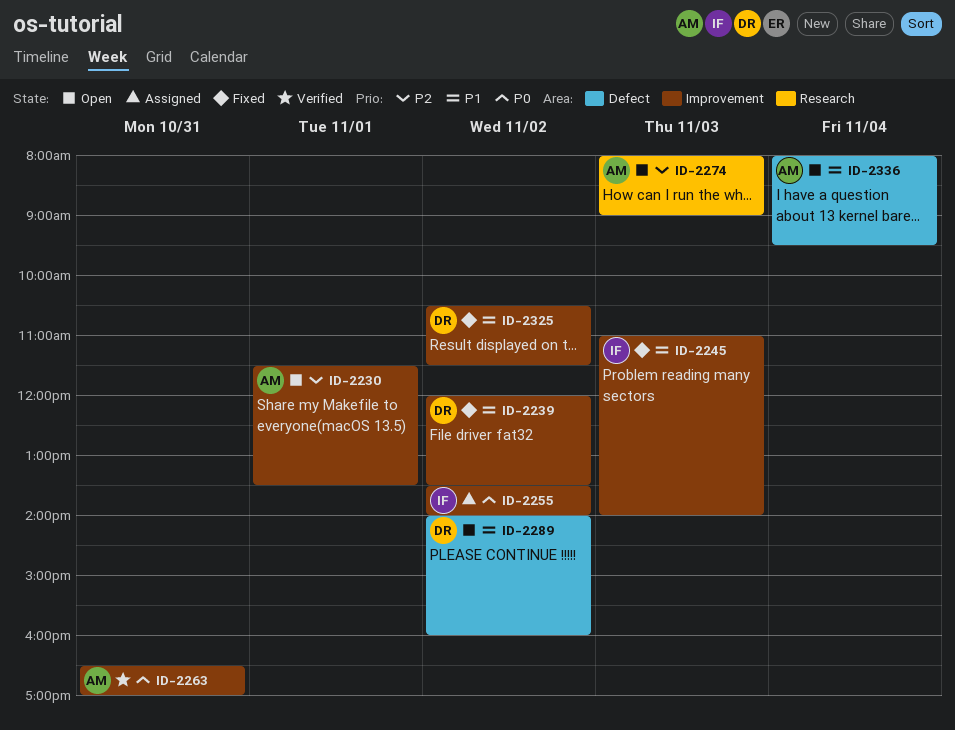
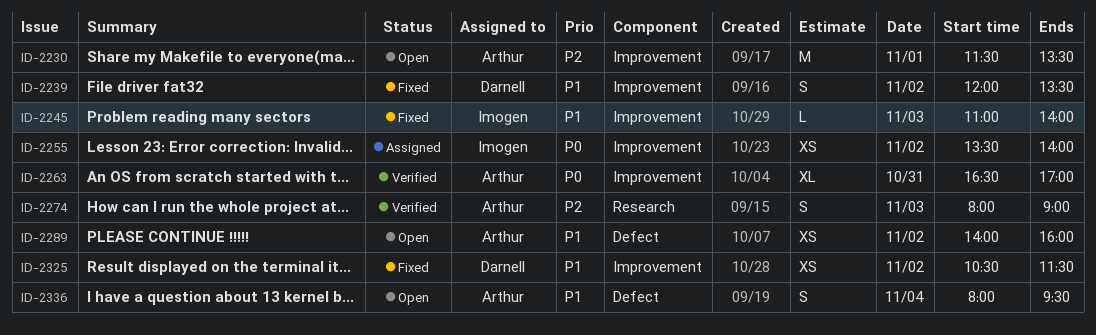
ID-2274, status: Open -> Verified
ID-2289, owner: Darnell -> Arthur

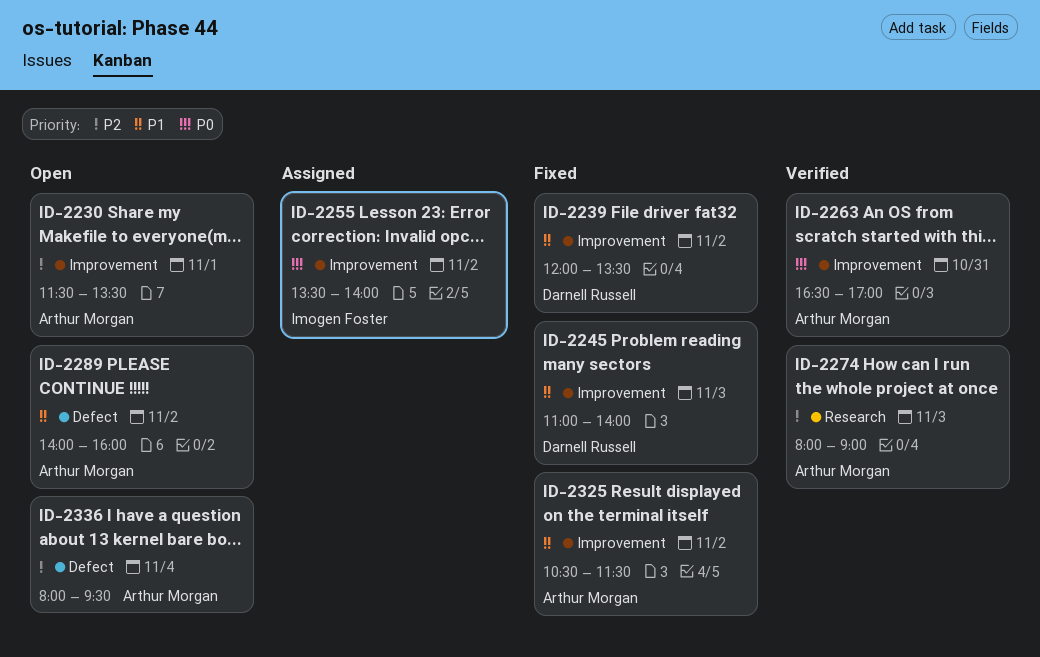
ID-2245, owner: Imogen Foster -> Darnell Russell
ID-2325, owner: Darnell Russell -> Arthur Morgan
ID-2336, priority: P1 -> P2

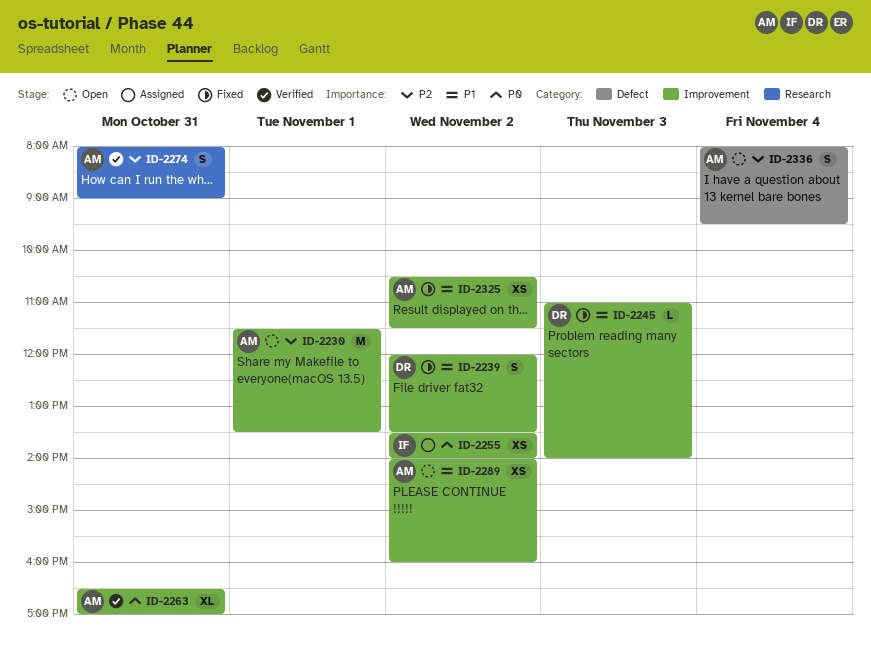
ID-2274, day: Nov 3 -> Oct 31
ID-2289, label: Defect -> Improvement

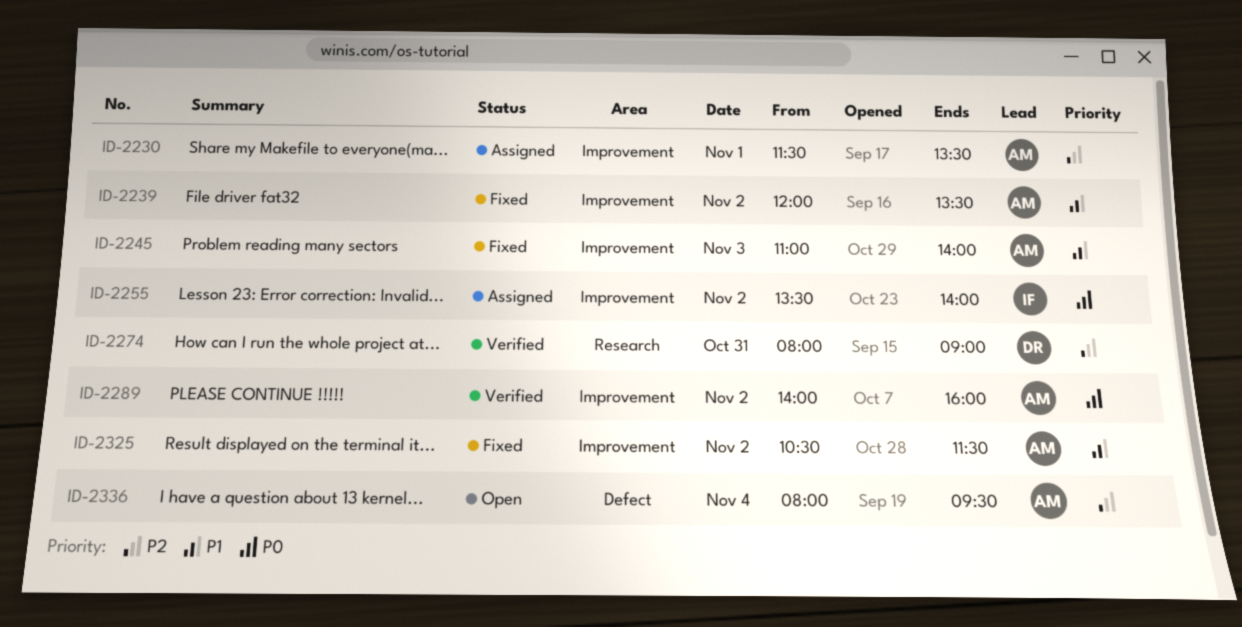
ID-2230, status: Open -> Assigned
ID-2239, owner: DR -> AM
ID-2245, owner: DR -> AM
ID-2263: present -> none
ID-2274, owner: AM -> DR
ID-2289, status: Open -> Verified
ID-2289, priority: P1 -> P0

